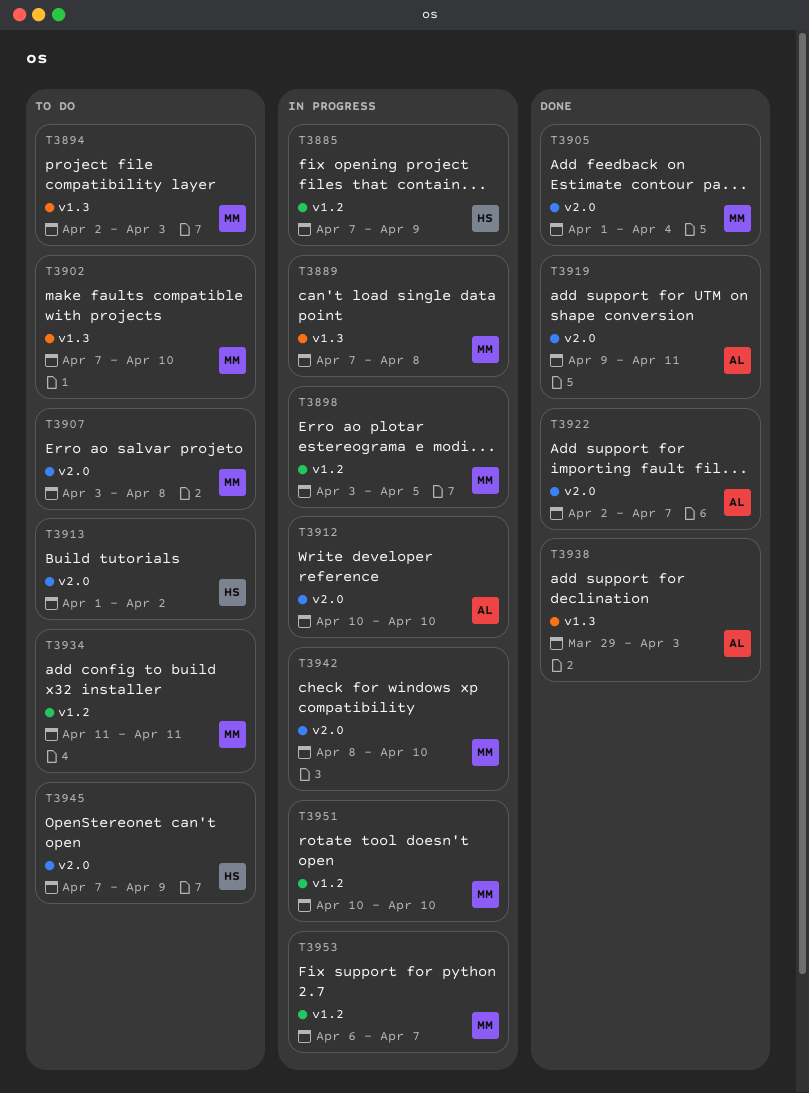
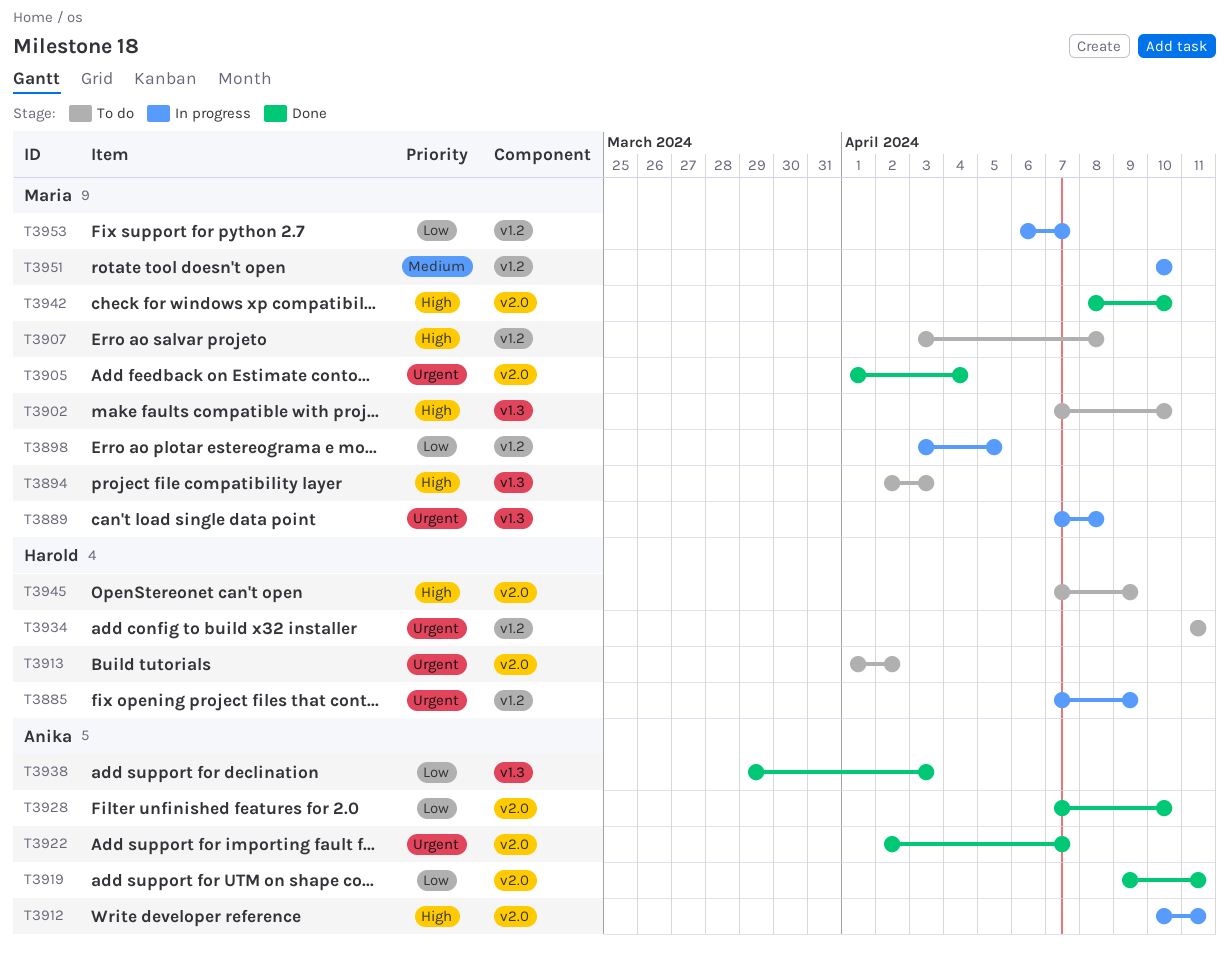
T3907, label: v2.0 -> v1.2
T3912, due: Apr 10 -> Apr 11
T3928: none -> present
T3934, owner: Maria -> Harold
T3942, status: In progress -> Done

